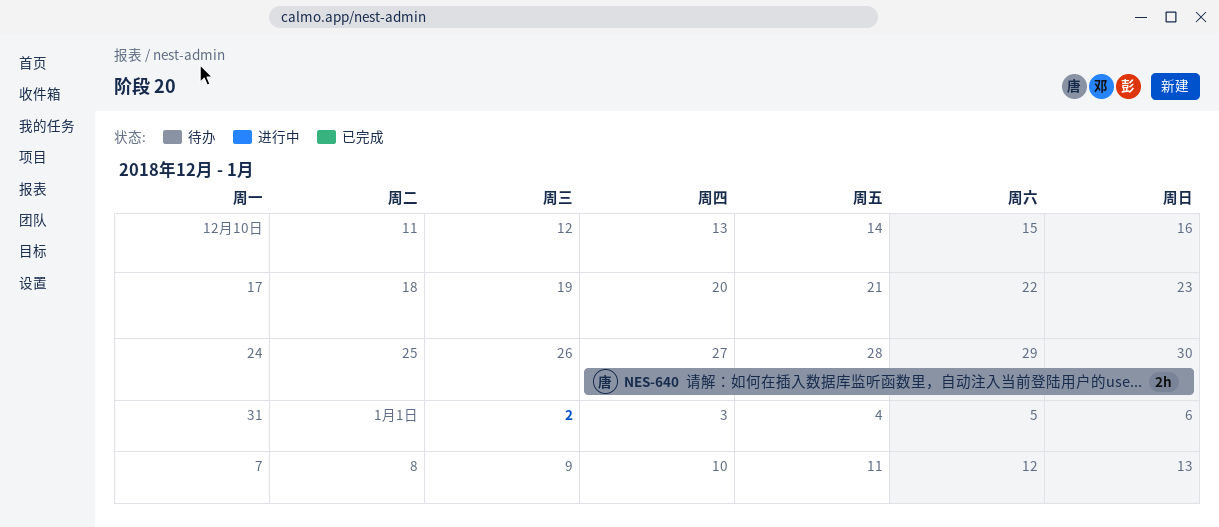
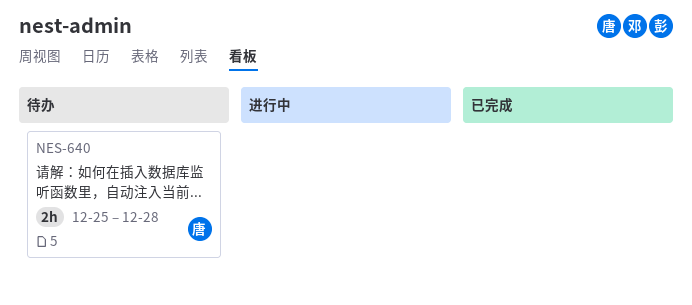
NES-640, start: Dec 27 -> Dec 25
NES-640, due: Dec 30 -> Dec 28

